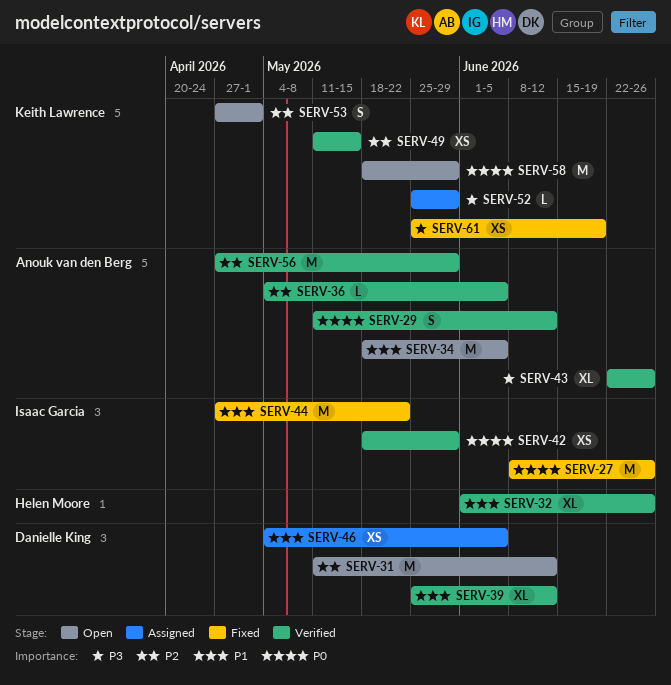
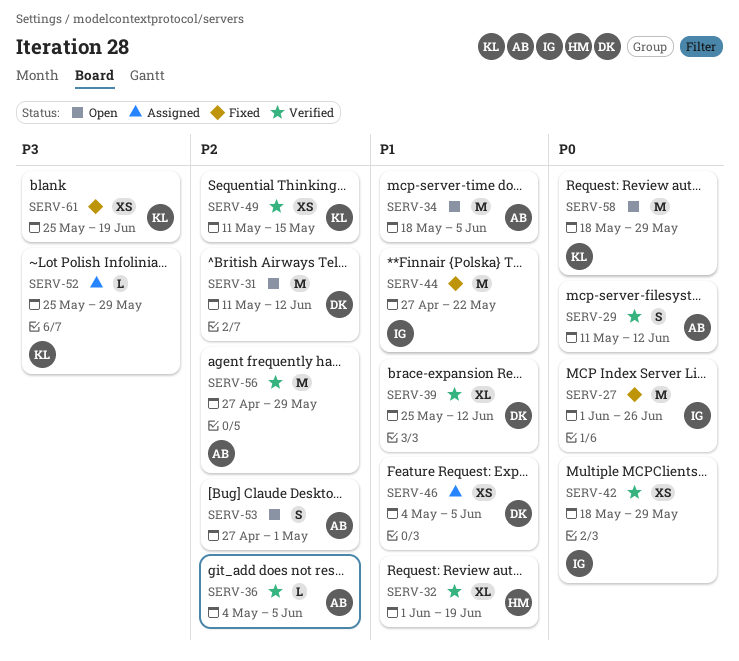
SERV-27, start: Jun 8 -> Jun 1
SERV-32, due: Jun 26 -> Jun 19
SERV-43: present -> none
SERV-53, owner: Keith Lawrence -> Anouk van den Berg

